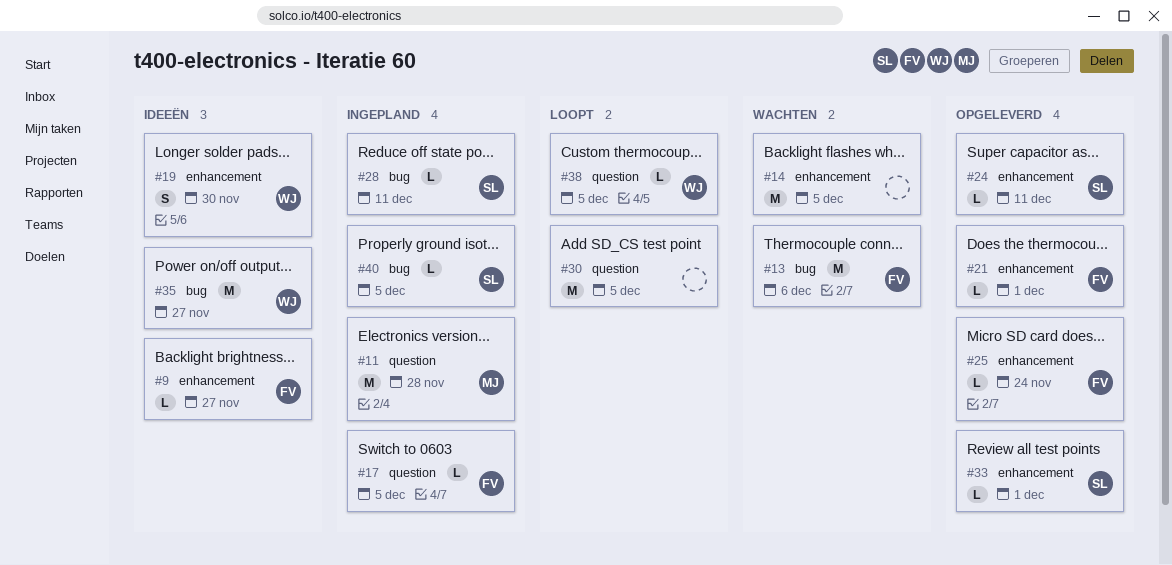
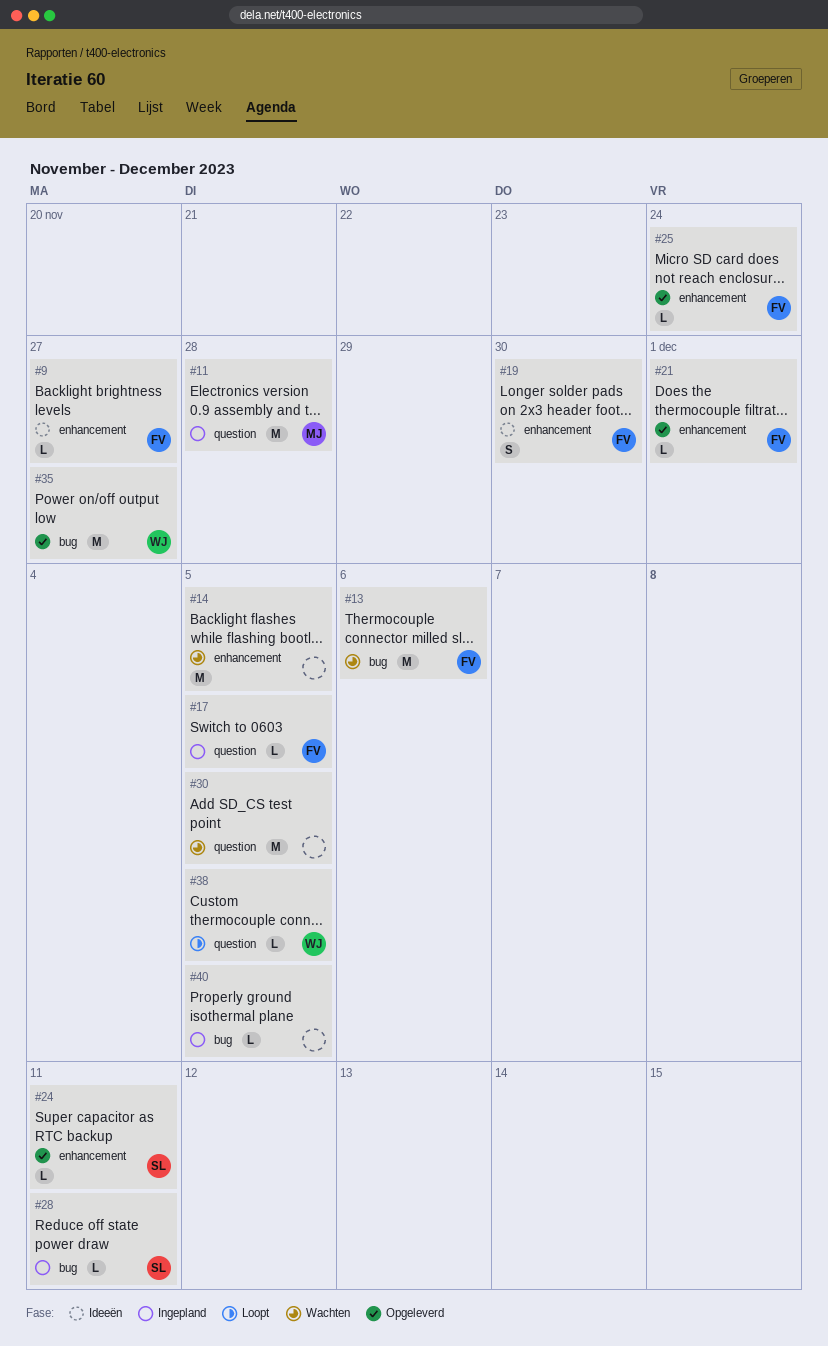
#19, owner: WJ -> FV
#30, status: Loopt -> Wachten
#33: present -> none
#35, status: Ideeën -> Opgeleverd
#40, owner: SL -> none

